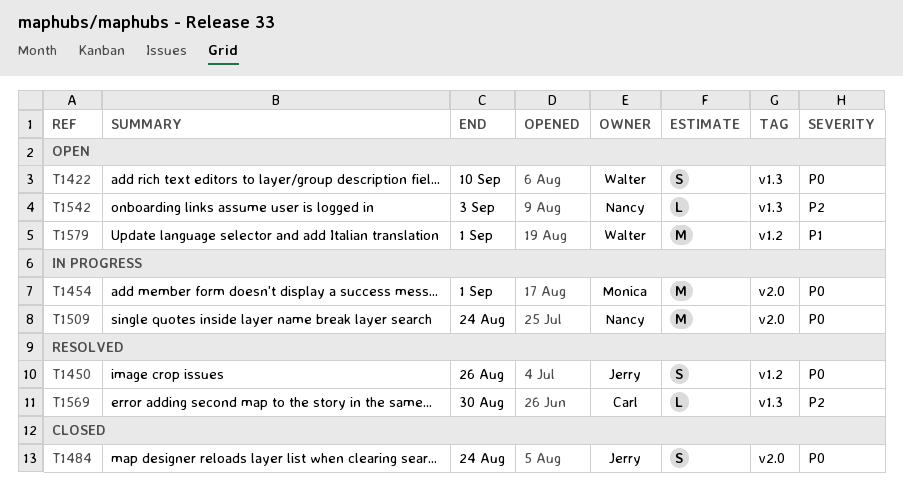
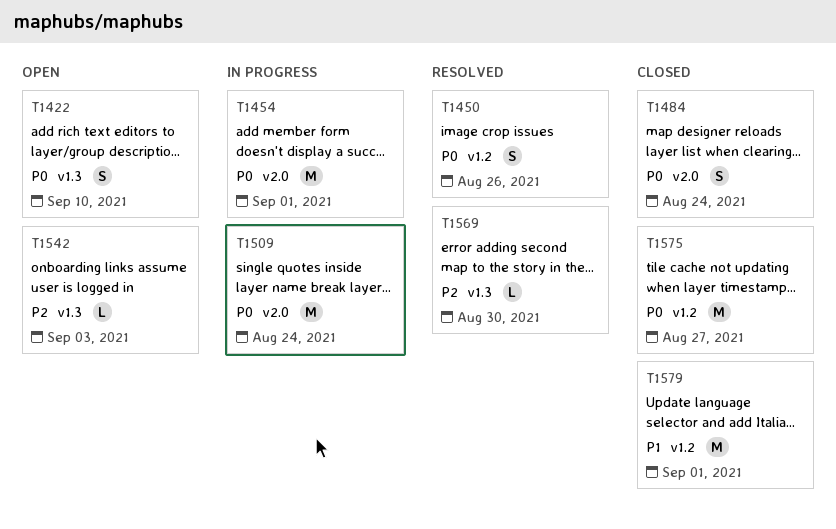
T1575: none -> present
T1579, status: Open -> Closed

